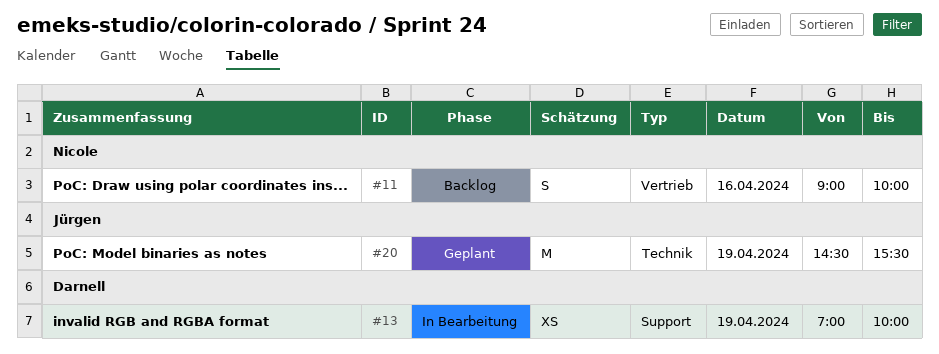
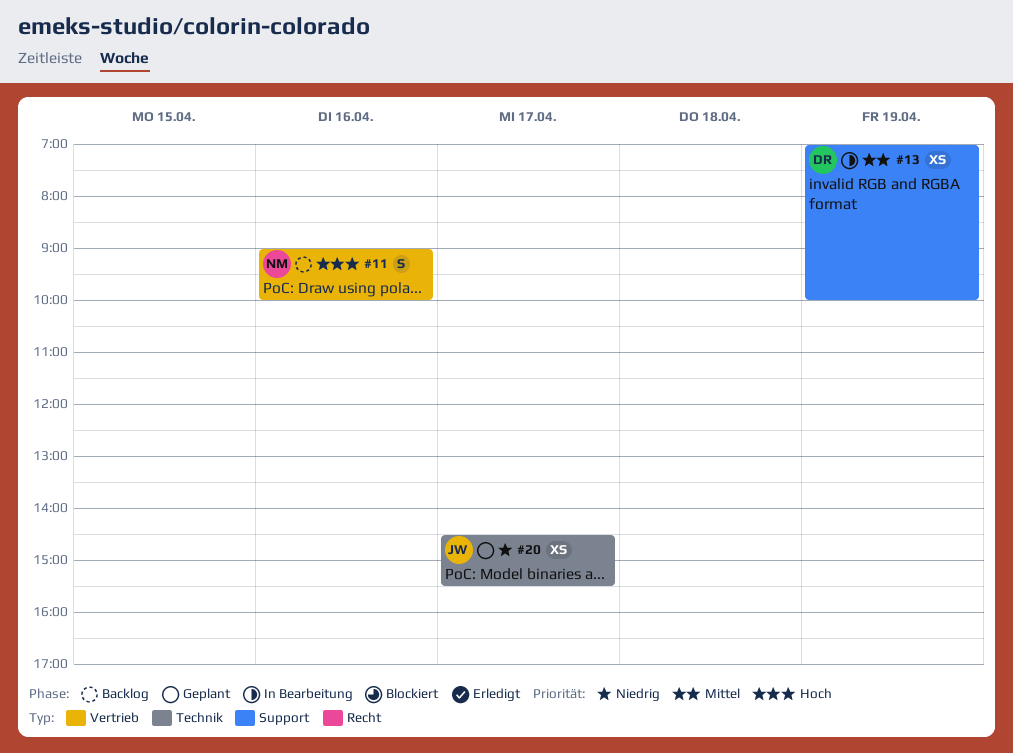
#20, estimate: M -> XS
#20, day: Apr 19 -> Apr 17

